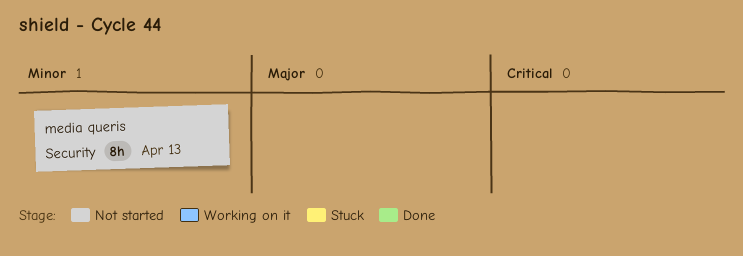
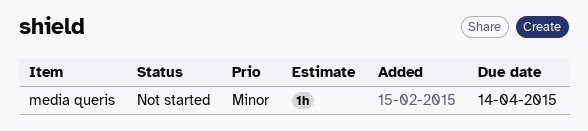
media queris, estimate: 8h -> 1h
media queris, due: Apr 13 -> Apr 14

